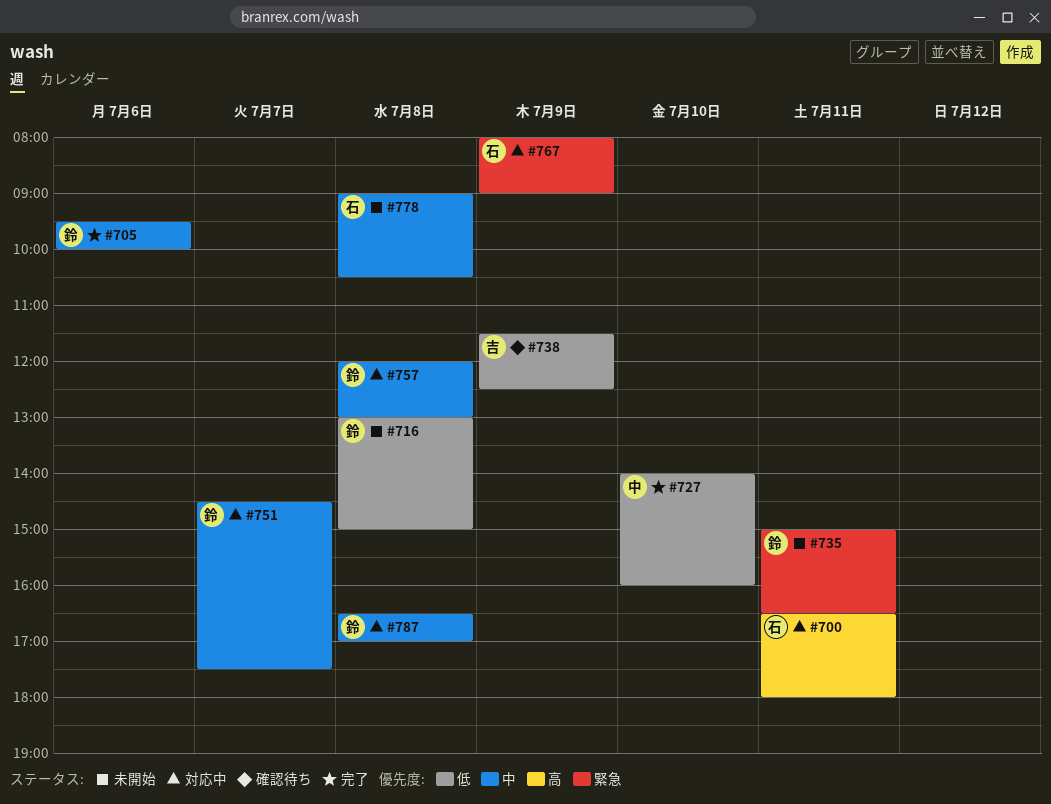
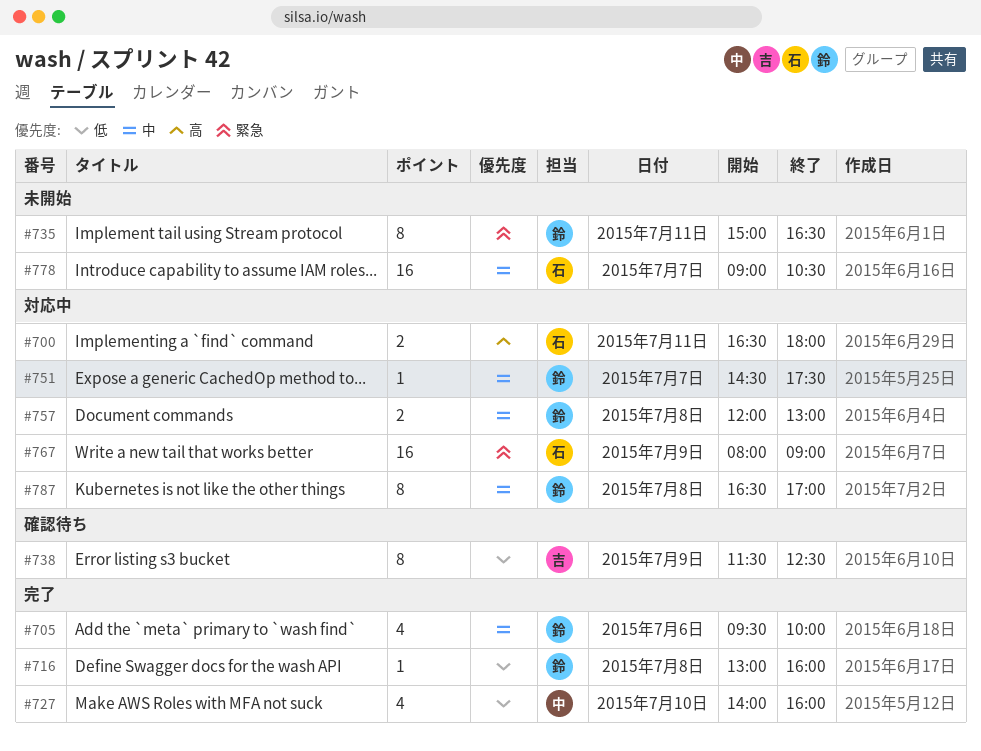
#716, status: 未開始 -> 完了
#716, ends: 15:00 -> 16:00
#778, day: Jul 8 -> Jul 7

